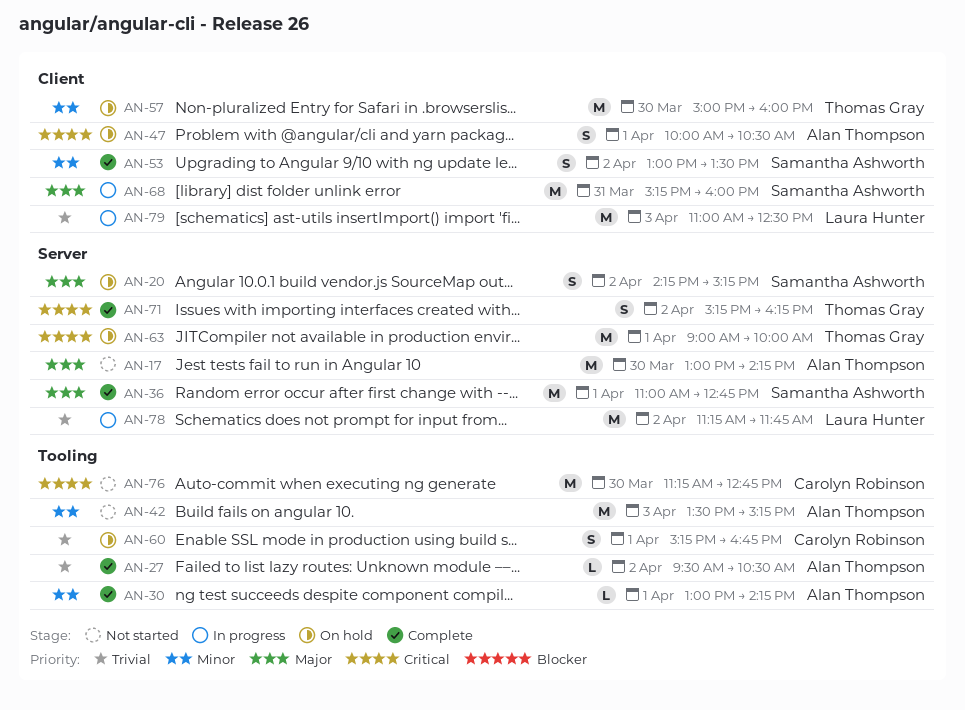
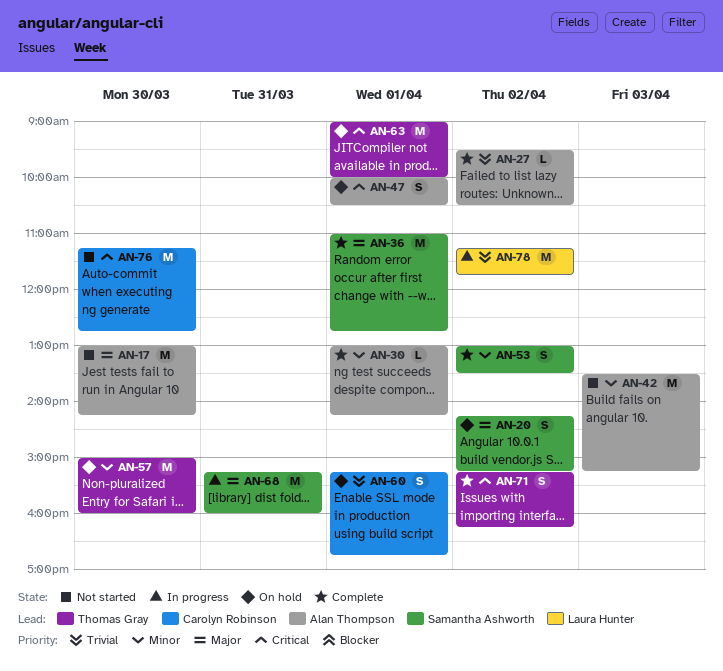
AN-79: present -> none

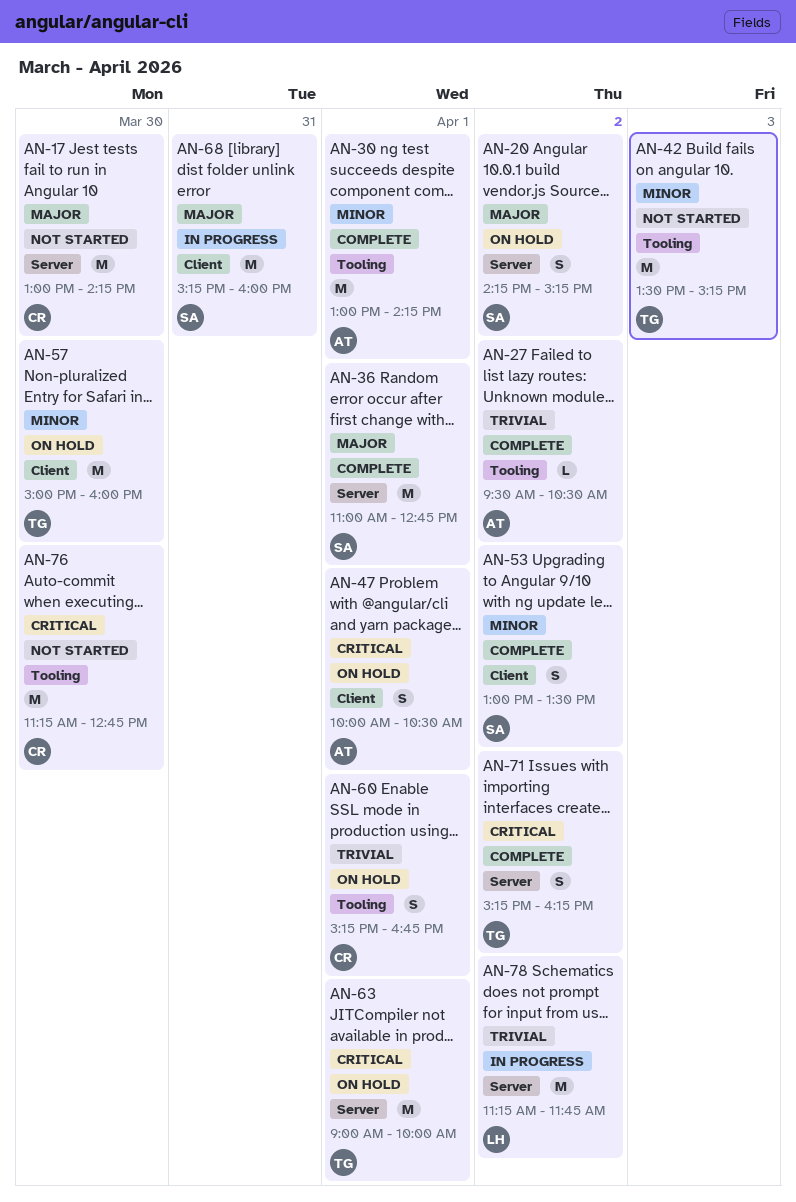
AN-17, owner: Alan Thompson -> Carolyn Robinson
AN-30, estimate: L -> M
AN-42, owner: Alan Thompson -> Thomas Gray

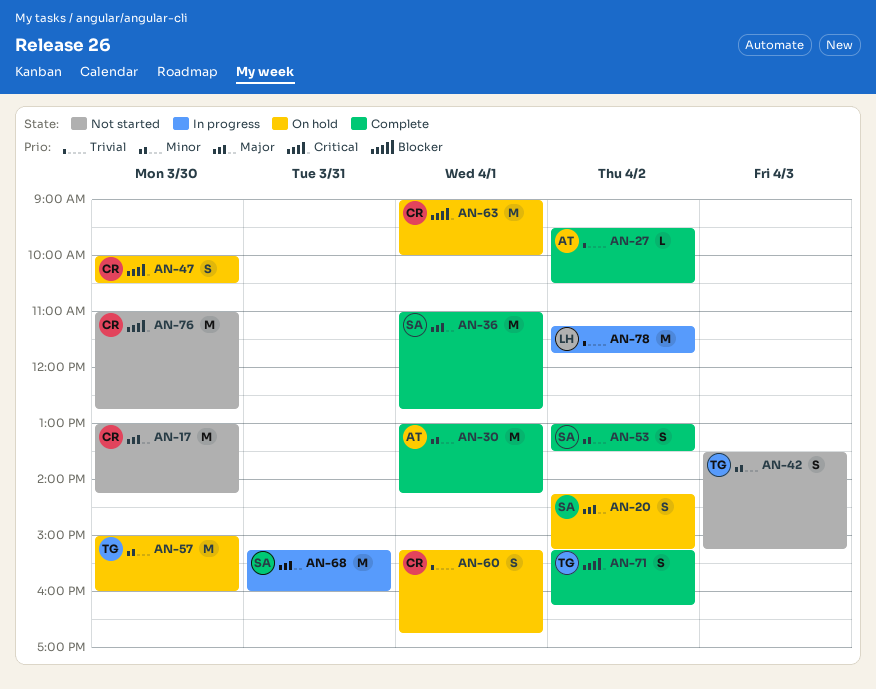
AN-42, estimate: M -> S
AN-47, owner: AT -> CR
AN-47, day: Apr 1 -> Mar 30
AN-63, owner: TG -> CR
AN-76, begins: 11:15 -> 11:00

